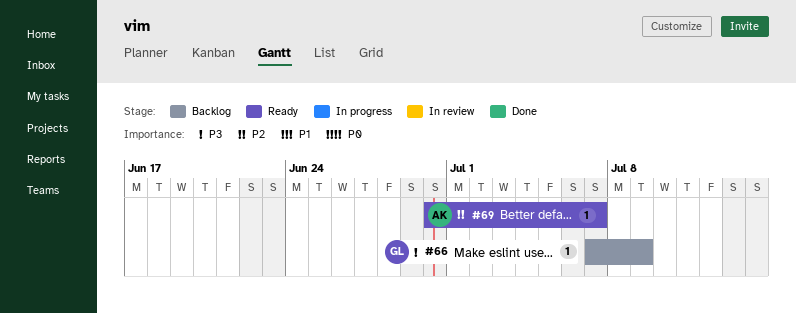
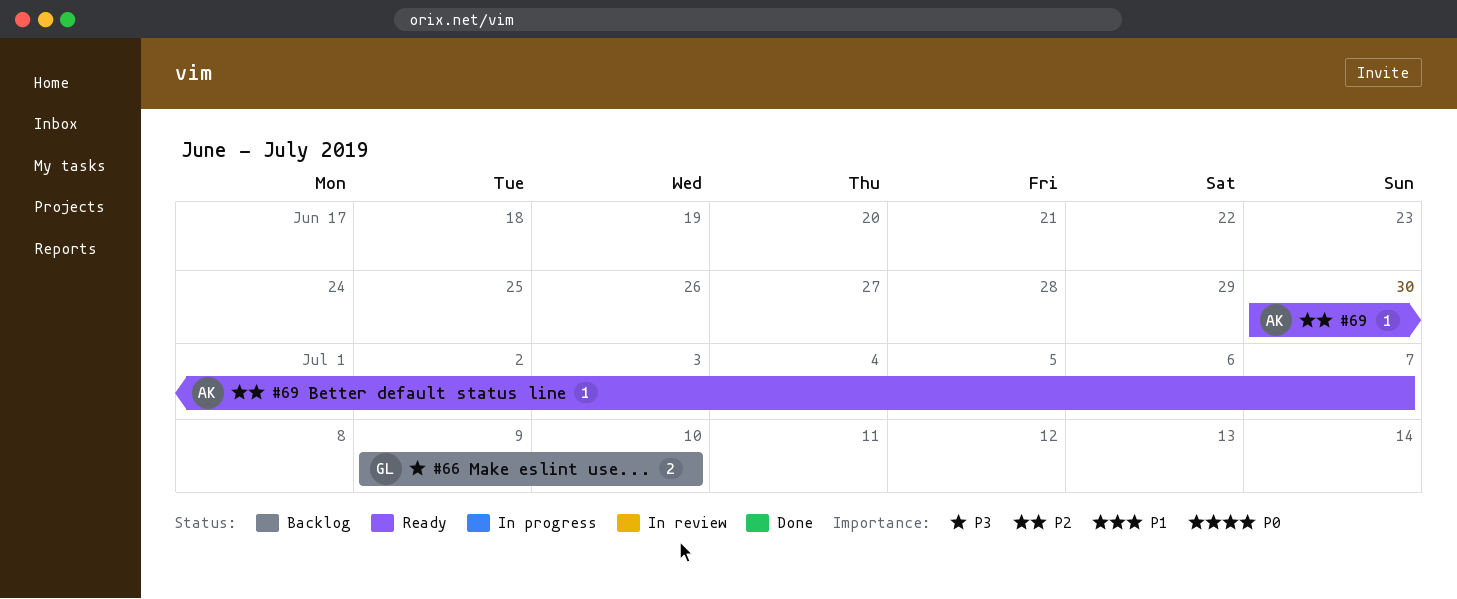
#66, estimate: 1 -> 2
#66, start: Jul 7 -> Jul 9
#66, due: Jul 9 -> Jul 10

